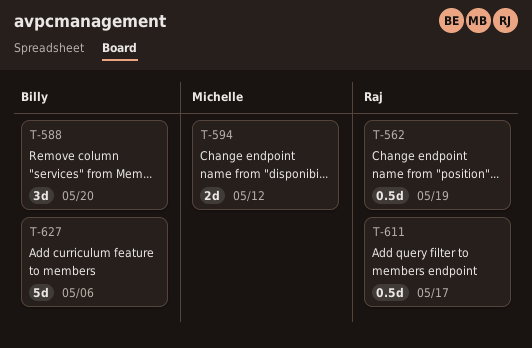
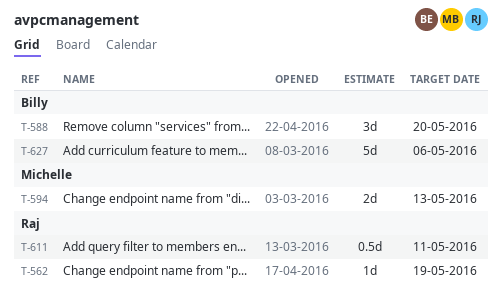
T-562, estimate: 0.5d -> 1d
T-594, due: May 12 -> May 13
T-611, due: May 17 -> May 11

